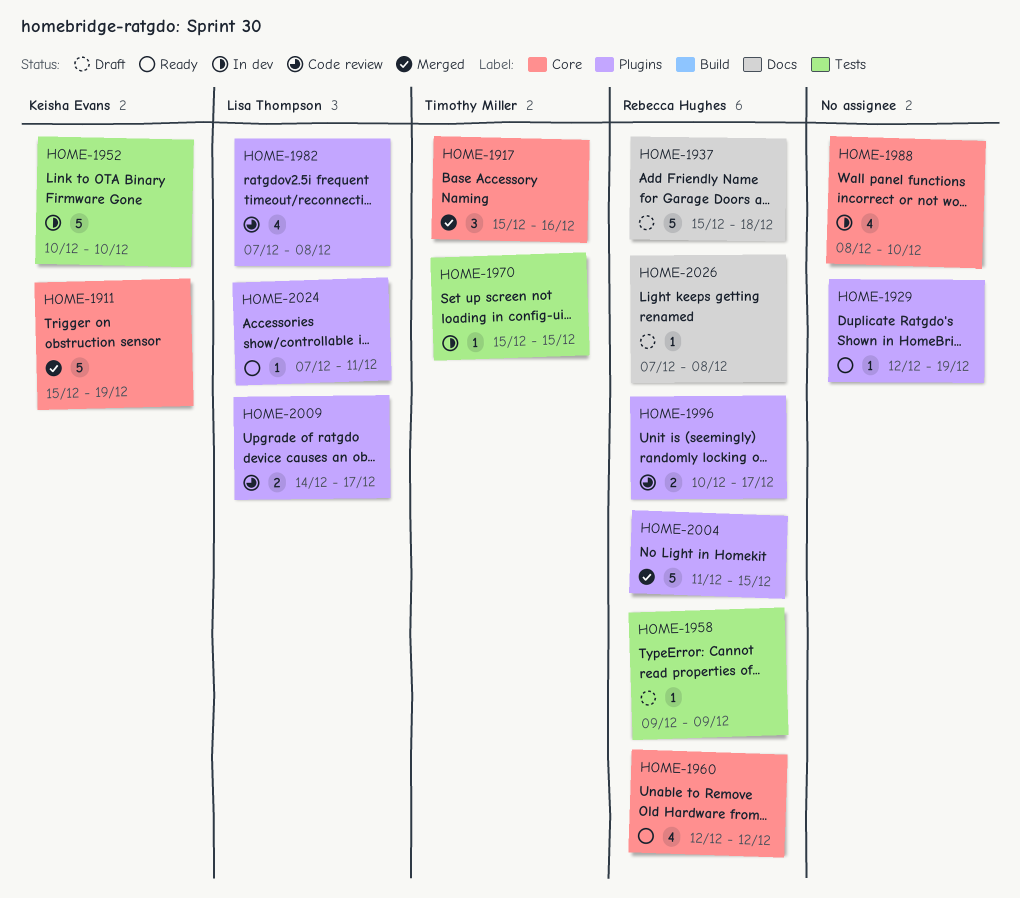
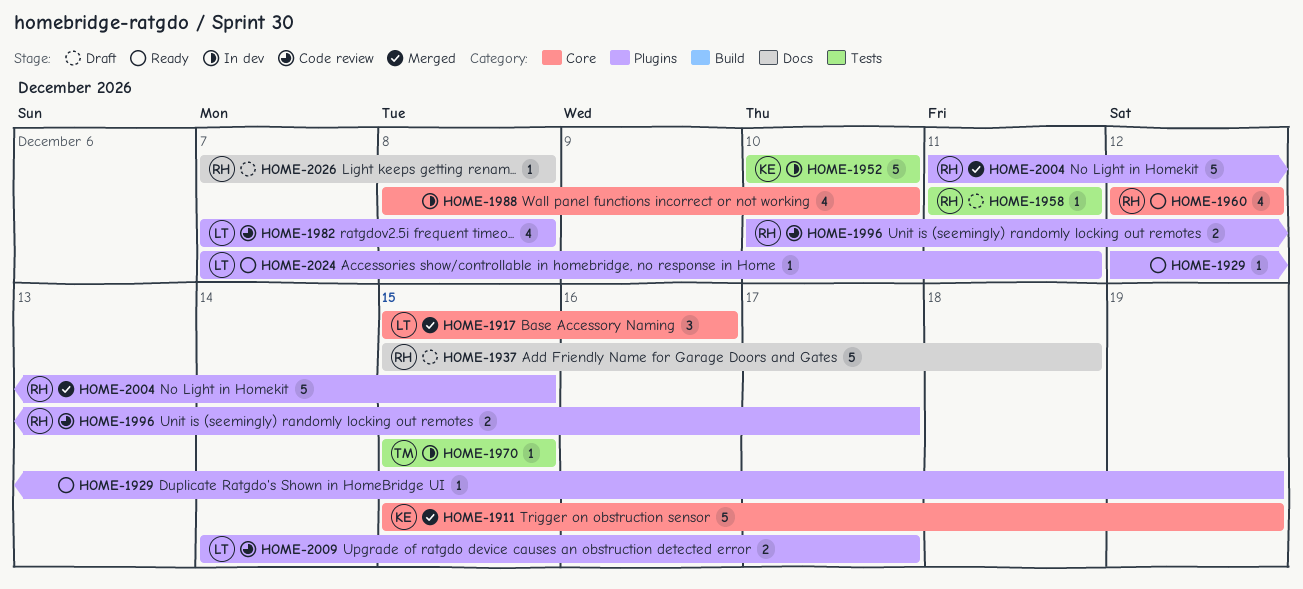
HOME-1917, owner: Timothy Miller -> Lisa Thompson
HOME-1958, start: Dec 9 -> Dec 11
HOME-1958, due: Dec 9 -> Dec 11

